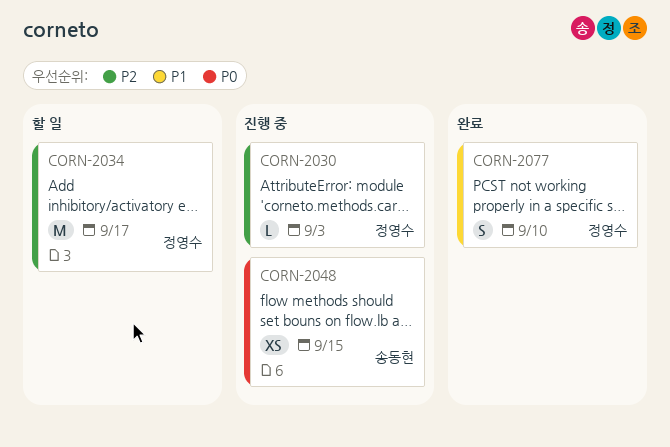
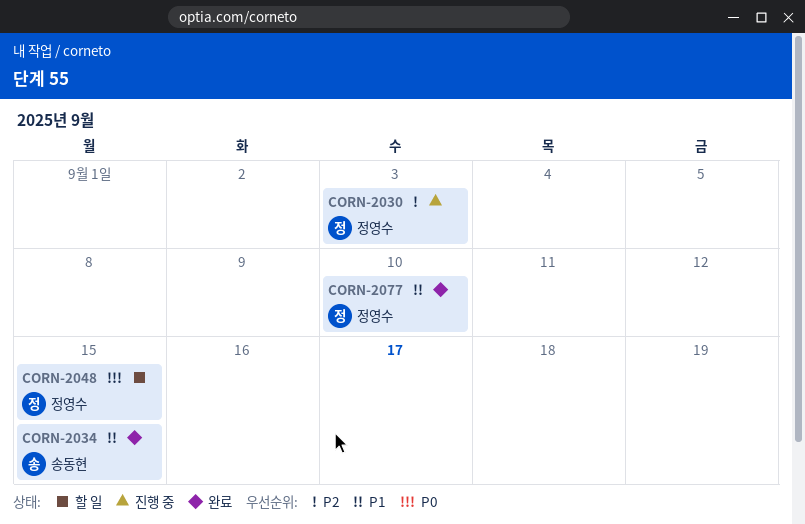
CORN-2034, status: 할 일 -> 완료
CORN-2034, owner: 정영수 -> 송동현
CORN-2034, priority: P2 -> P1
CORN-2034, due: Sep 17 -> Sep 15
CORN-2048, status: 진행 중 -> 할 일
CORN-2048, owner: 송동현 -> 정영수

